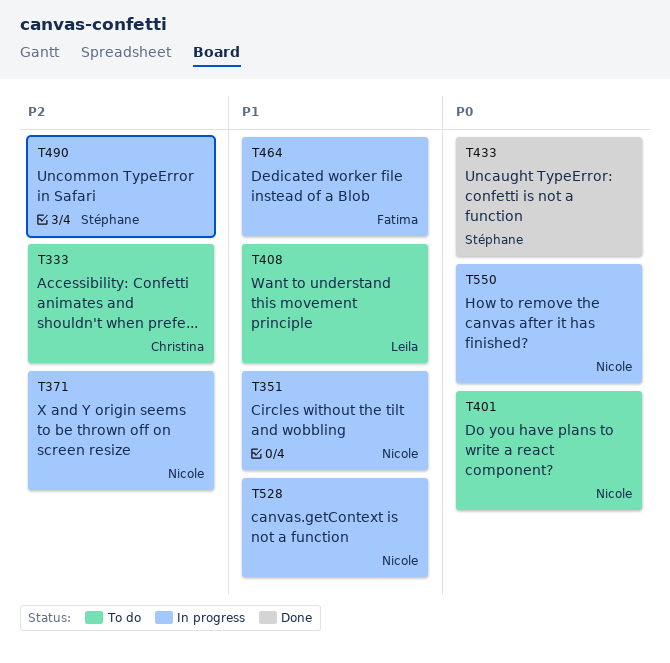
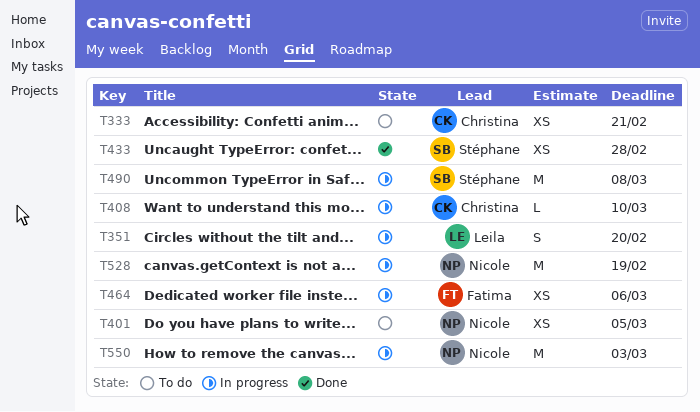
T351, owner: Nicole -> Leila
T371: present -> none
T408, status: To do -> In progress
T408, owner: Leila -> Christina

